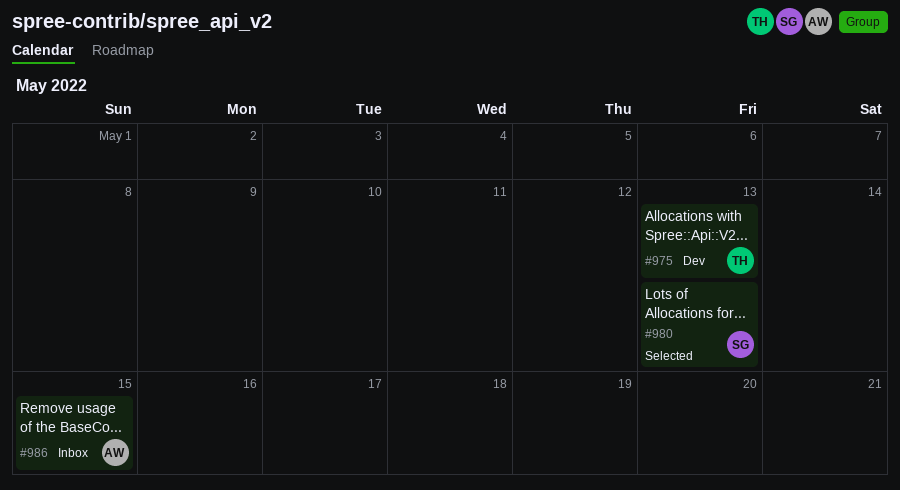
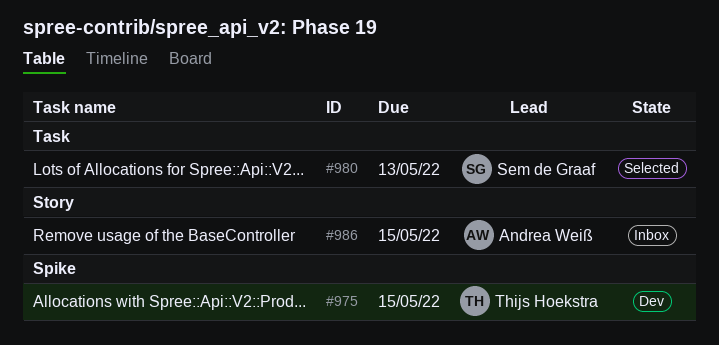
#975, due: May 13 -> May 15

